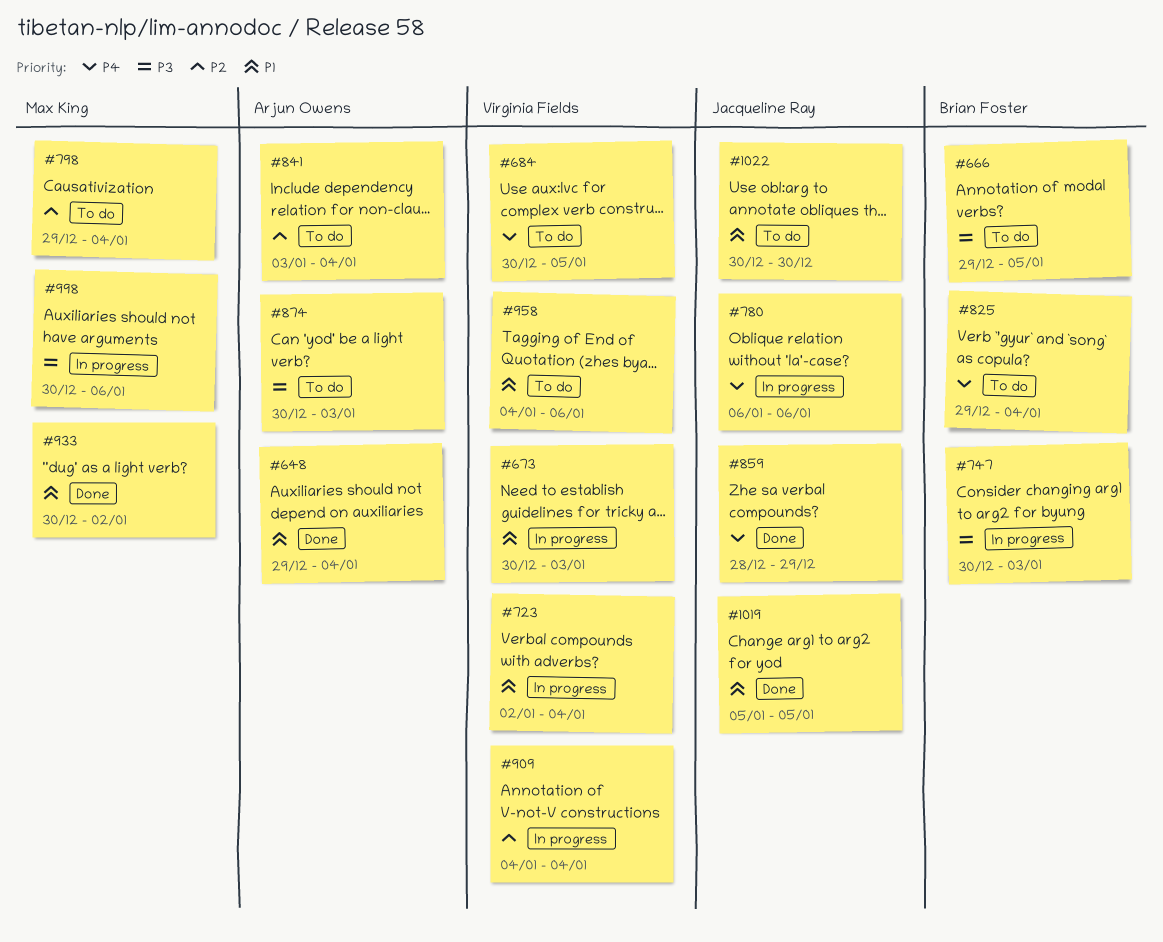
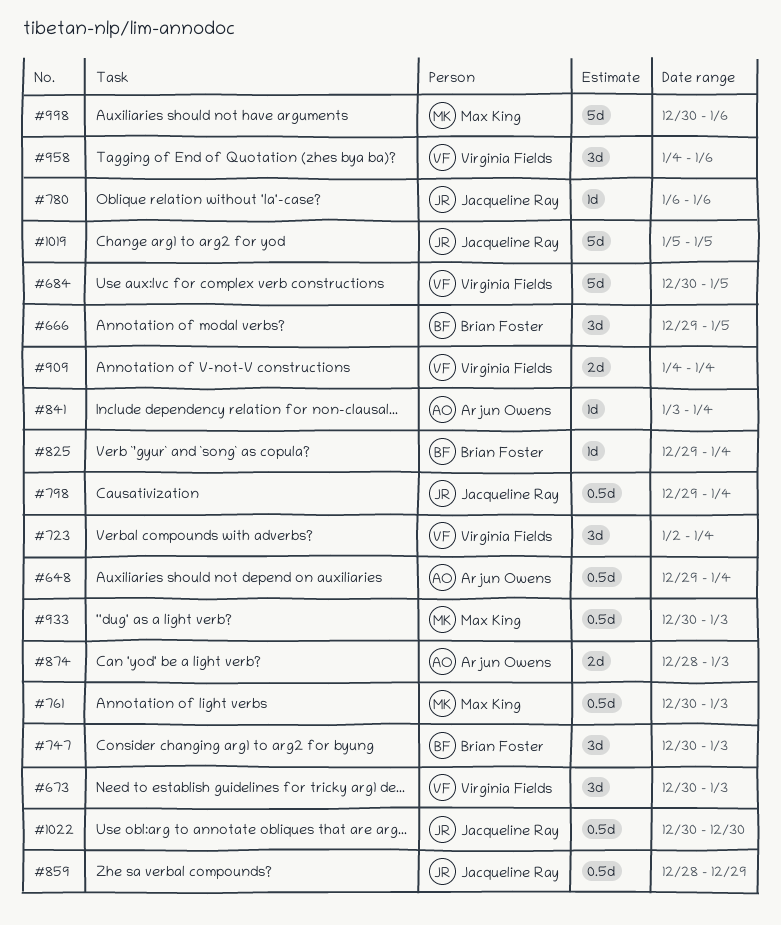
#761: none -> present
#798, owner: Max King -> Jacqueline Ray
#874, start: Dec 30 -> Dec 28
#933, due: Jan 2 -> Jan 3

